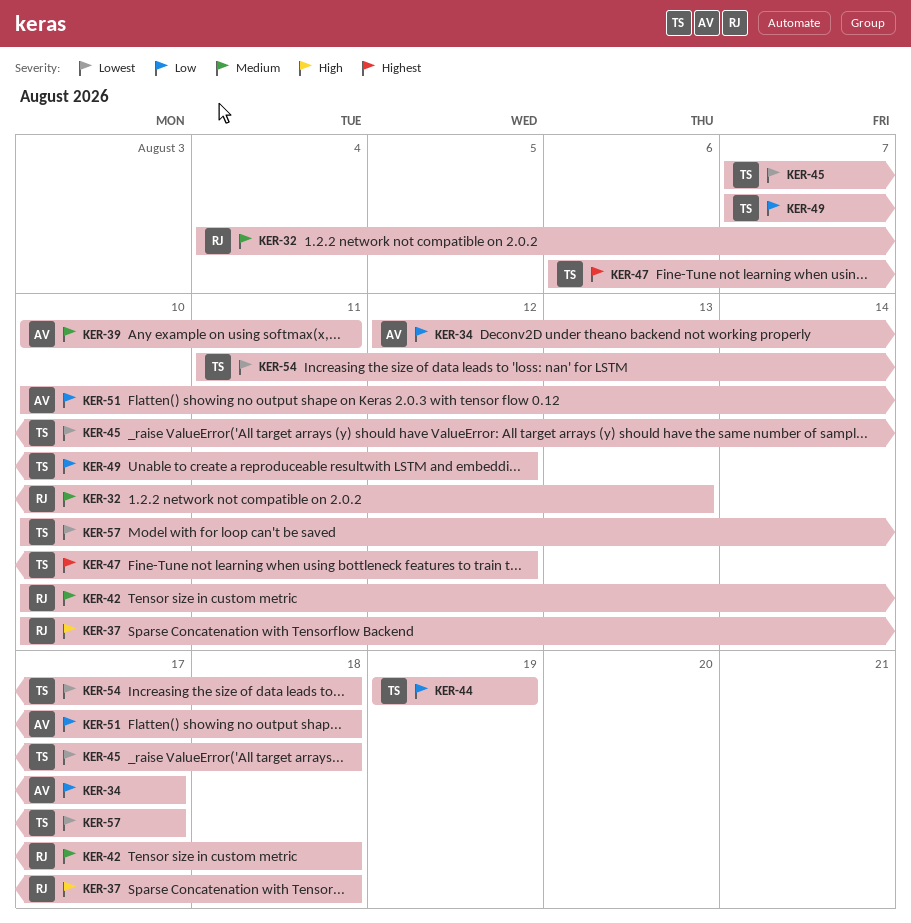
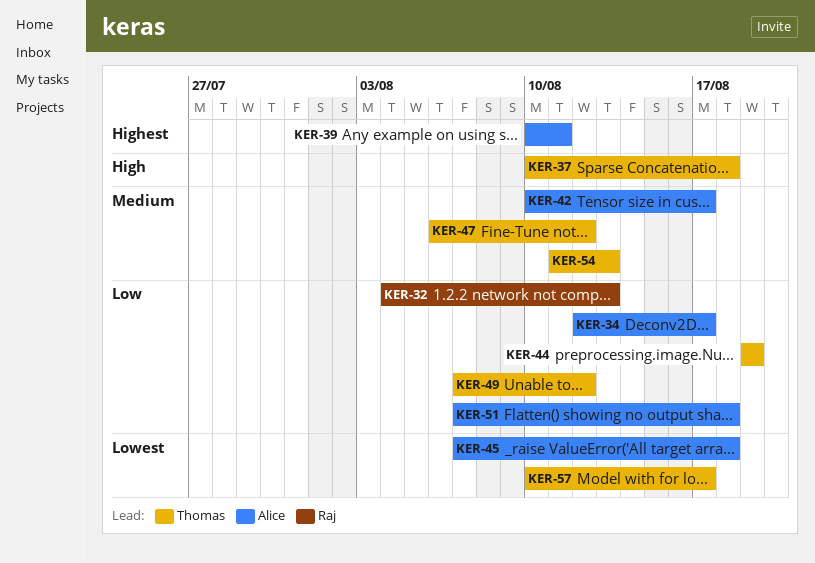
KER-32, priority: Medium -> Low
KER-37, owner: Raj -> Thomas
KER-39, priority: Medium -> Highest
KER-42, owner: Raj -> Alice
KER-42, due: Aug 18 -> Aug 17
KER-45, owner: Thomas -> Alice
KER-47, priority: Highest -> Medium
KER-51, start: Aug 10 -> Aug 7
KER-54, priority: Lowest -> Medium
KER-54, due: Aug 18 -> Aug 13

